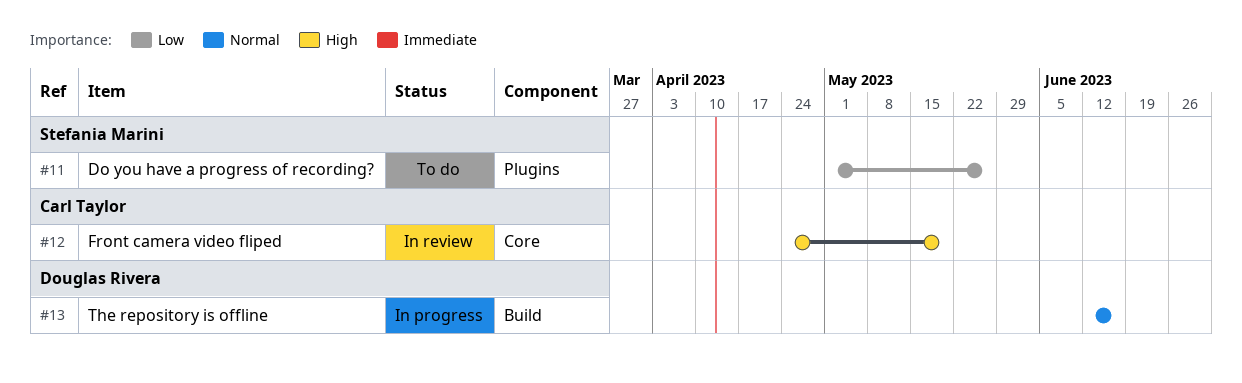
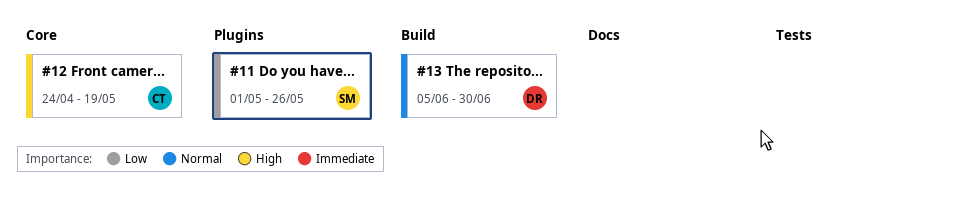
#13, start: Jun 12 -> Jun 5
#13, due: Jun 16 -> Jun 30

